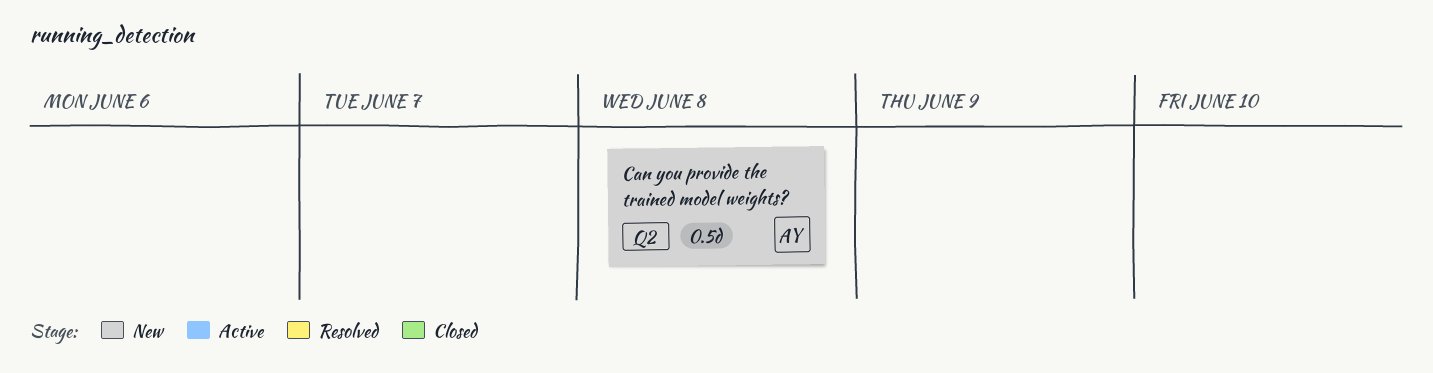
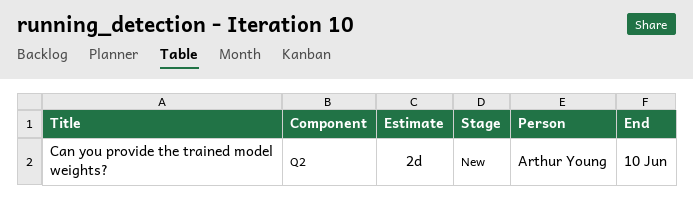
Can you provide the trained model weights?, estimate: 0.5d -> 2d
Can you provide the trained model weights?, due: Jun 8 -> Jun 10

